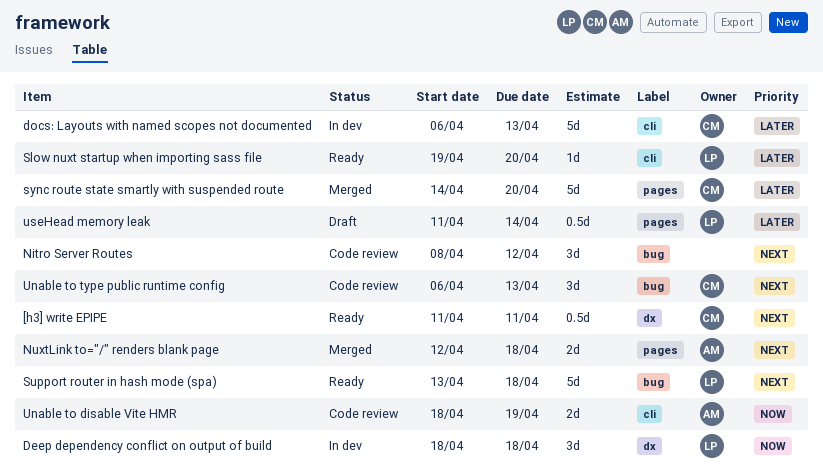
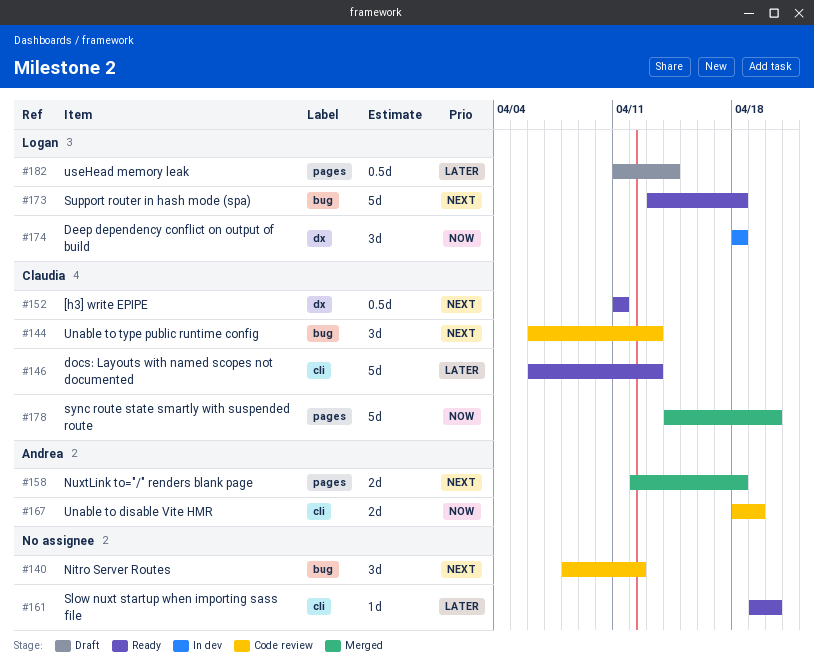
docs: Layouts with named scopes not documented, status: In dev -> Ready
Slow nuxt startup when importing sass file, owner: Logan -> none
sync route state smartly with suspended route, priority: Later -> Now

